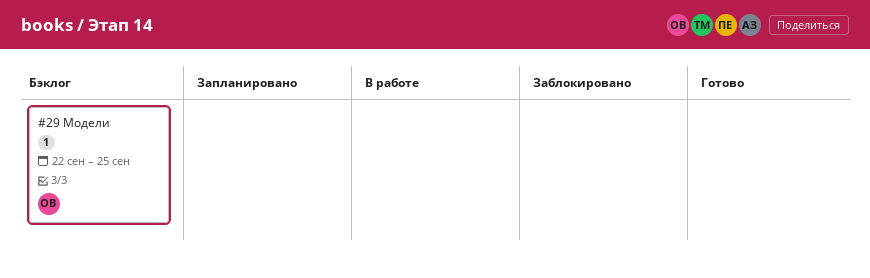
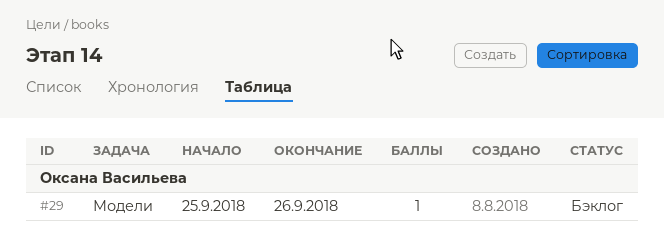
#29, start: Sep 22 -> Sep 25
#29, due: Sep 25 -> Sep 26

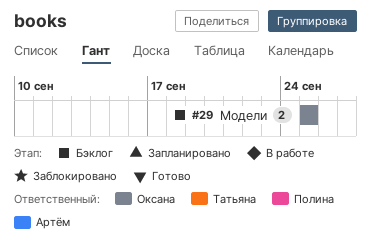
#29, estimate: 1 -> 2
#29, due: Sep 26 -> Sep 25

